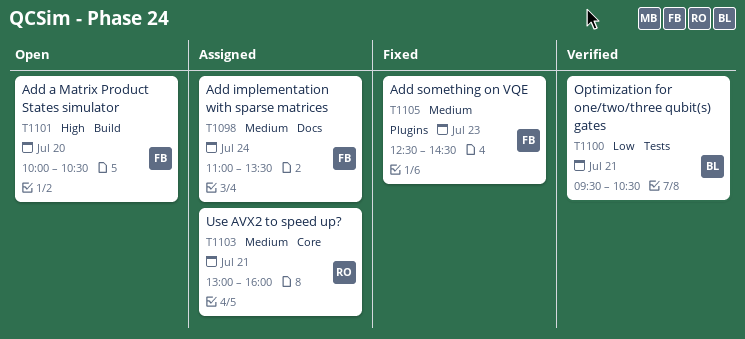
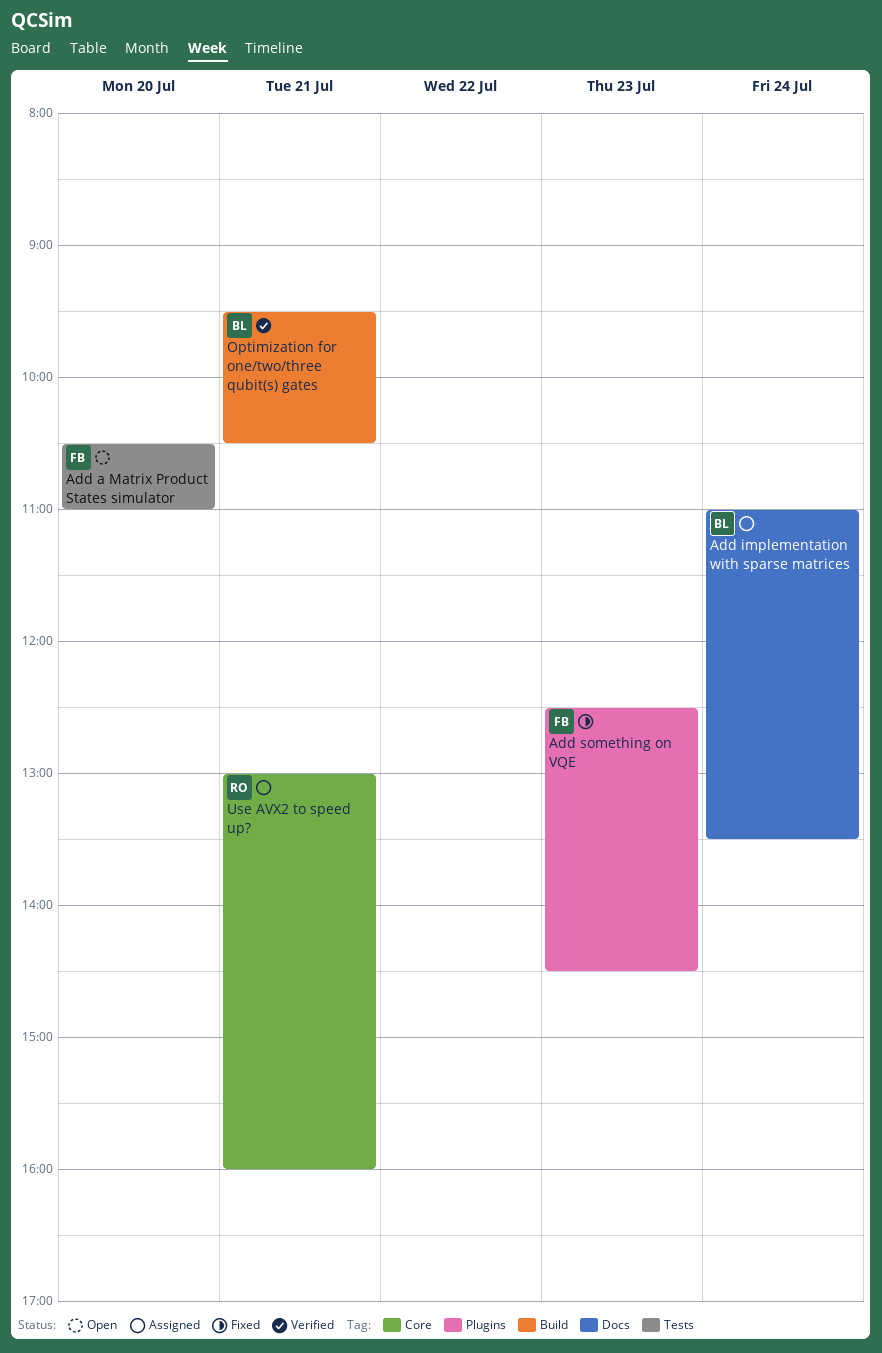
Add a Matrix Product States simulator, label: Build -> Tests
Add a Matrix Product States simulator, begins: 10:00 -> 10:30
Add a Matrix Product States simulator, ends: 10:30 -> 11:00
Add implementation with sparse matrices, owner: FB -> BL
Optimization for one/two/three qubit(s) gates, label: Tests -> Build

